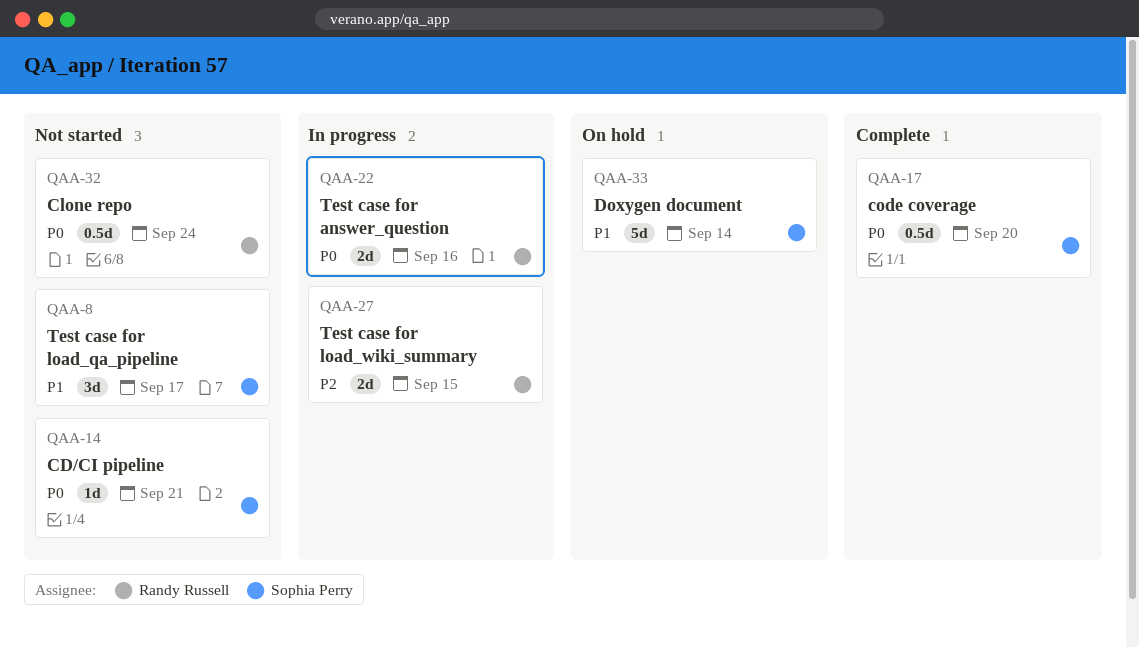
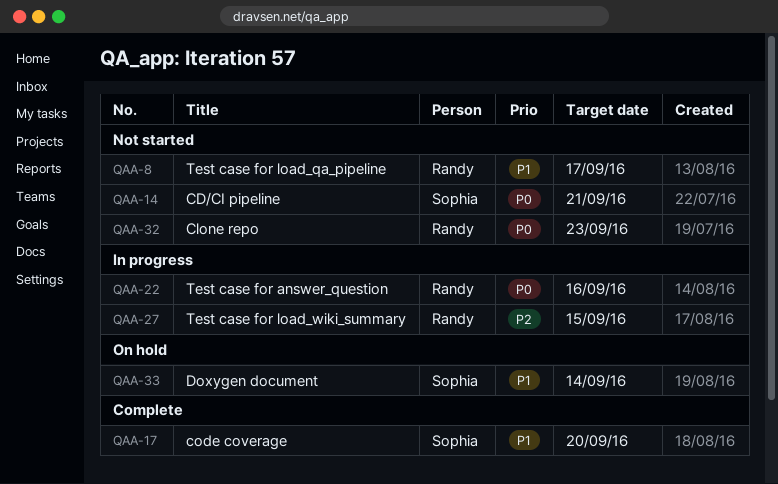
QAA-8, owner: Sophia Perry -> Randy Russell
QAA-17, priority: P0 -> P1
QAA-32, due: Sep 24 -> Sep 23

